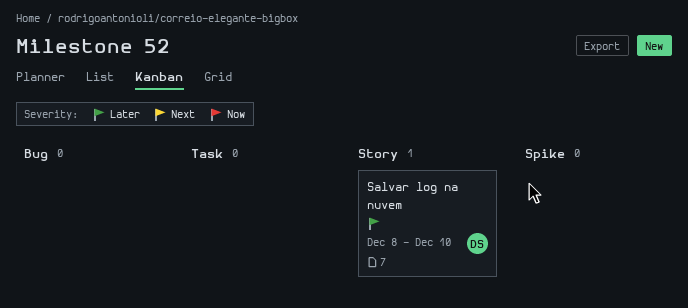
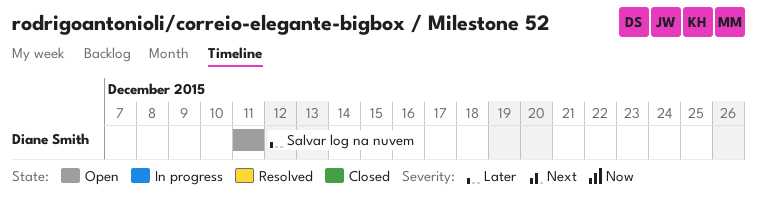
Salvar log na nuvem, start: Dec 8 -> Dec 11
Salvar log na nuvem, due: Dec 10 -> Dec 11

